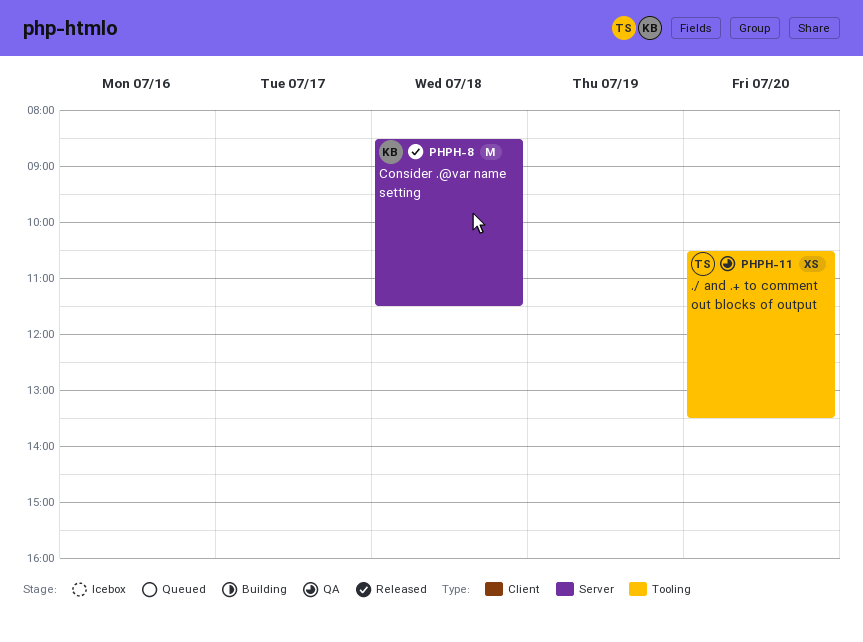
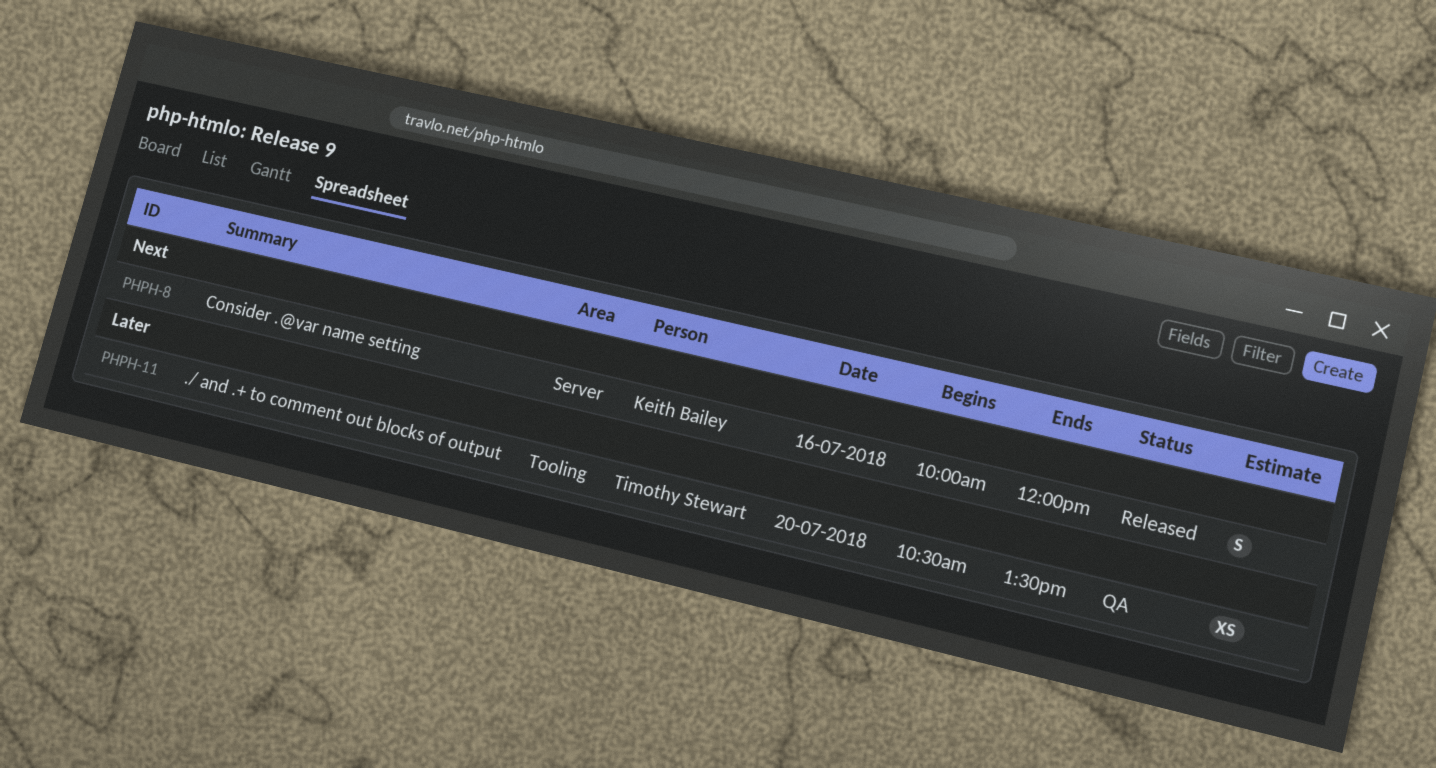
PHPH-8, estimate: M -> S
PHPH-8, day: Jul 18 -> Jul 16
PHPH-8, begins: 08:30 -> 10:00
PHPH-8, ends: 11:30 -> 12:00

